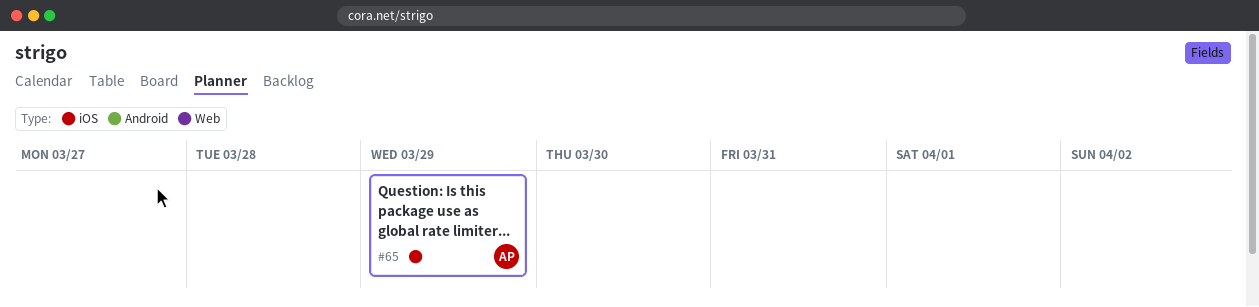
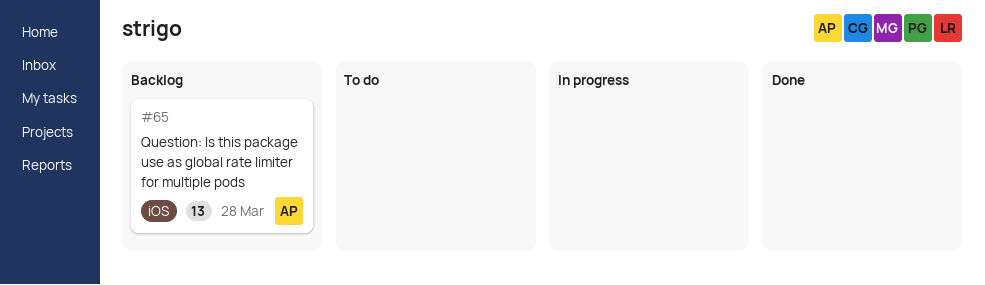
#65, due: Mar 29 -> Mar 28

